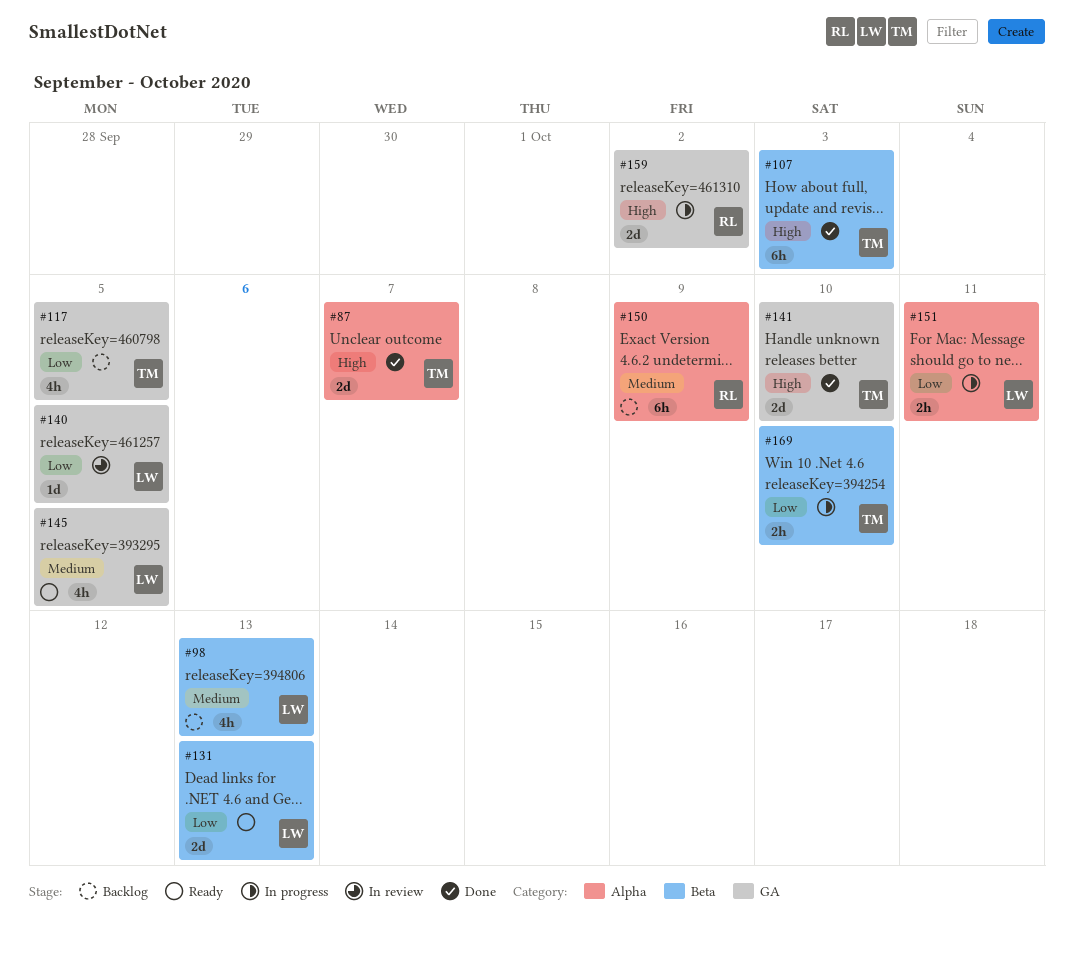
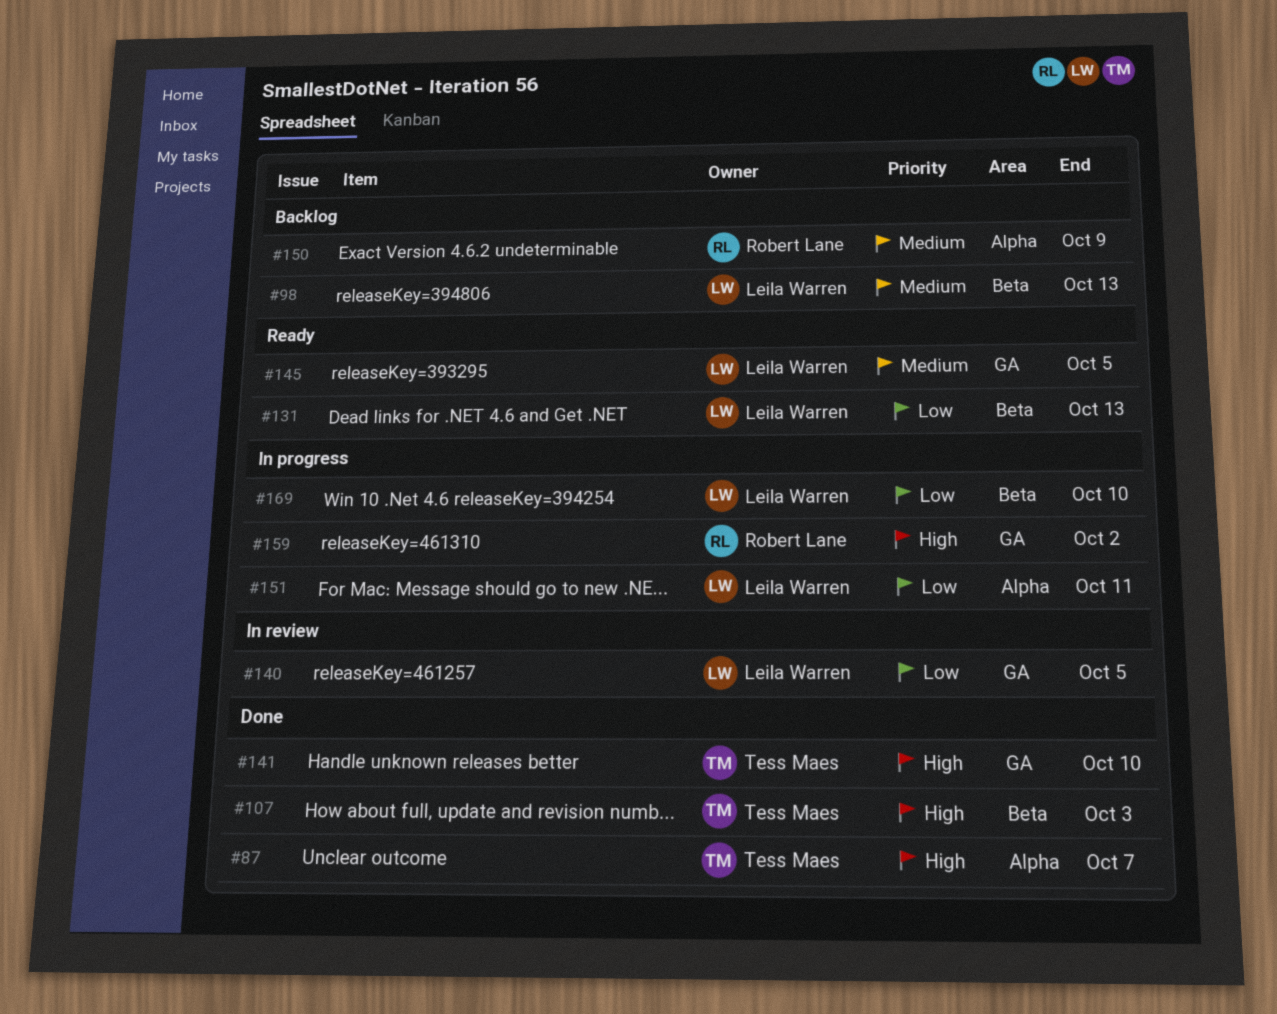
#117: present -> none
#169, owner: Tess Maes -> Leila Warren

